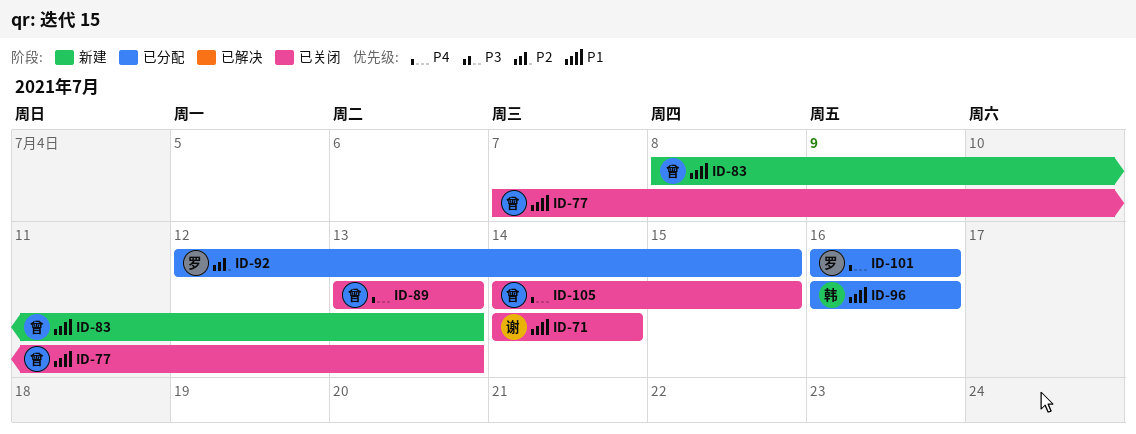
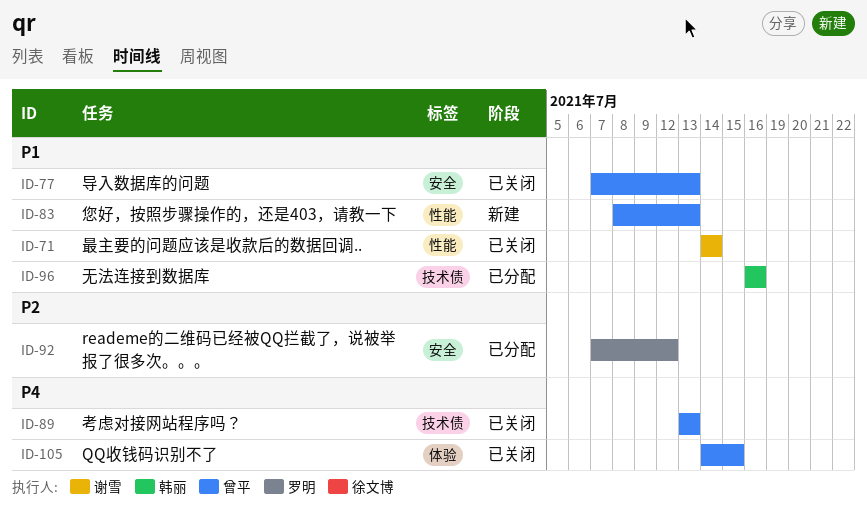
ID-92, start: Jul 12 -> Jul 7
ID-92, due: Jul 15 -> Jul 12
ID-101: present -> none

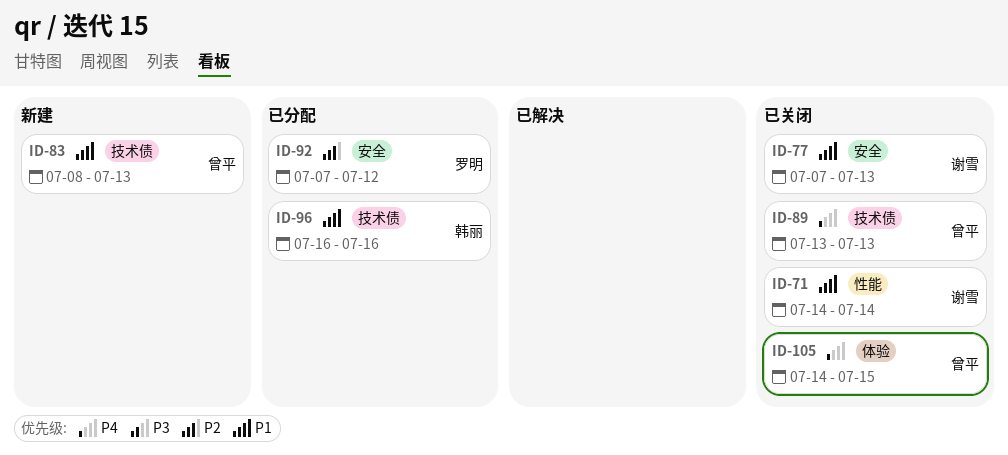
ID-77, owner: 曾平 -> 谢雪
ID-83, label: 性能 -> 技术债

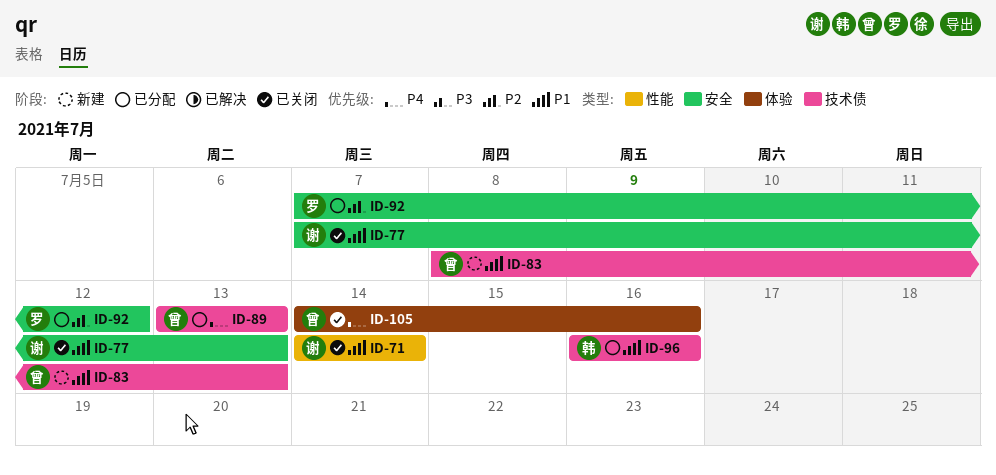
ID-89, status: 已关闭 -> 已分配
ID-105, due: Jul 15 -> Jul 16

